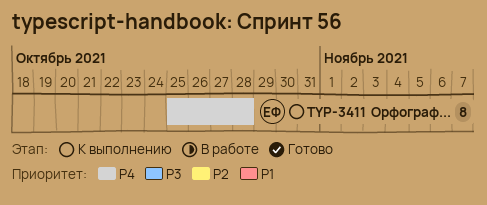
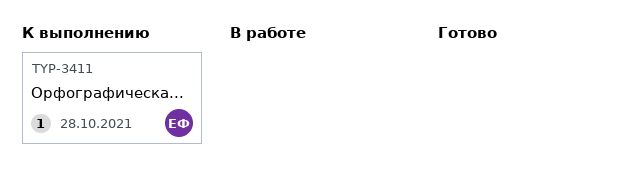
TYP-3411, estimate: 8 -> 1

